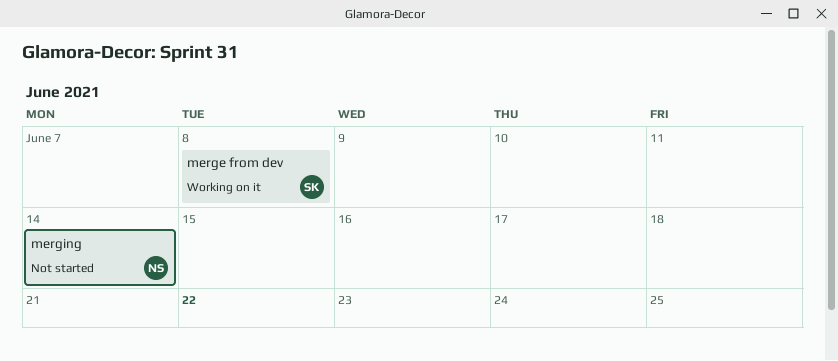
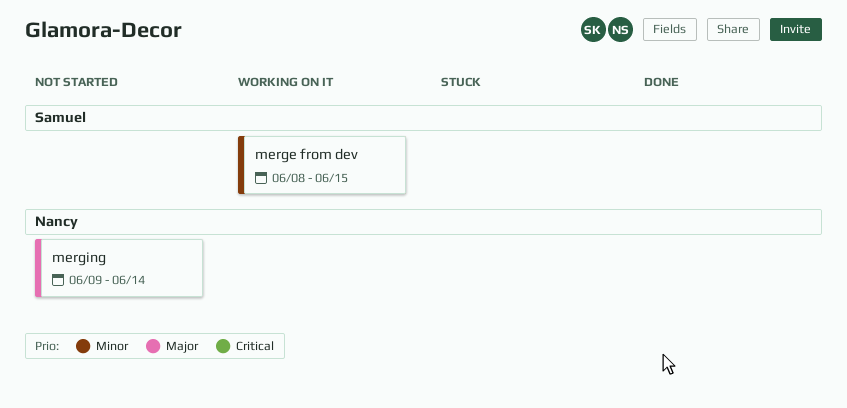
merge from dev, due: Jun 8 -> Jun 15

